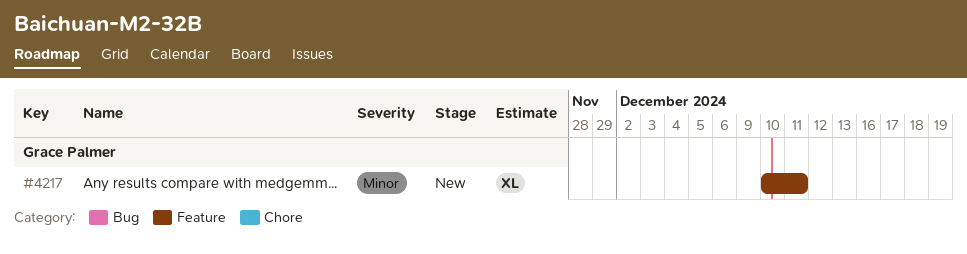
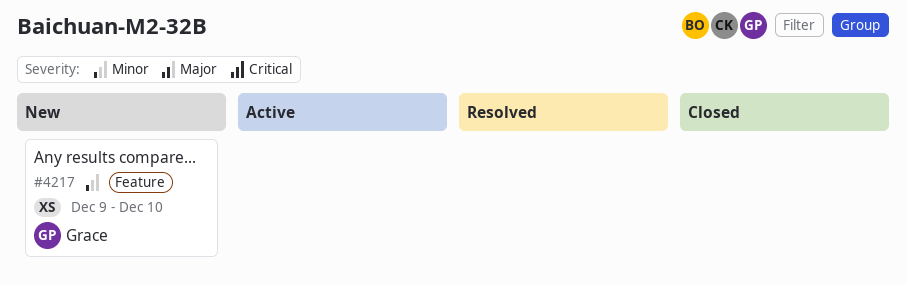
#4217, estimate: XL -> XS
#4217, start: Dec 10 -> Dec 9
#4217, due: Dec 11 -> Dec 10

